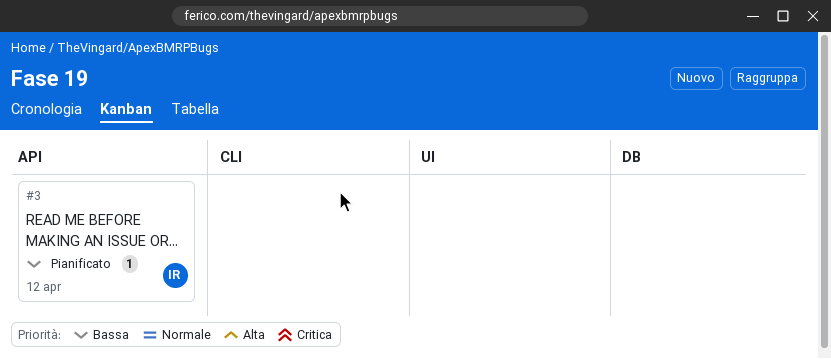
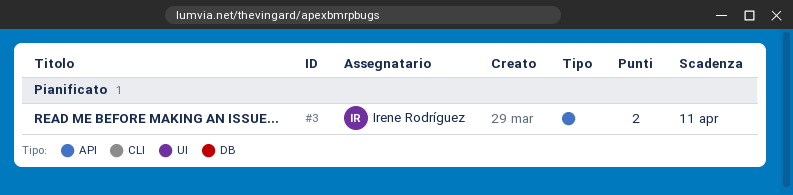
#3, estimate: 1 -> 2
#3, due: Apr 12 -> Apr 11

